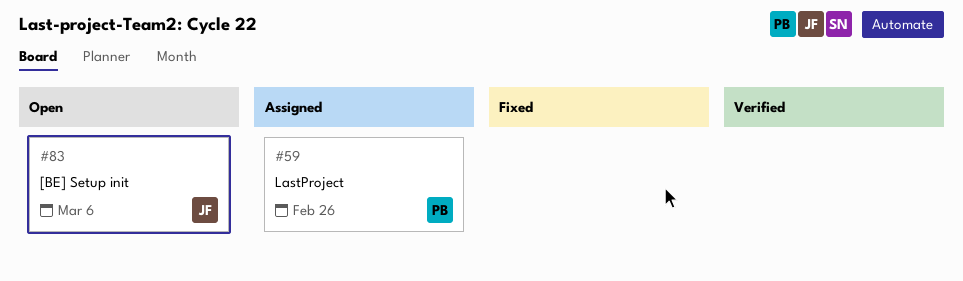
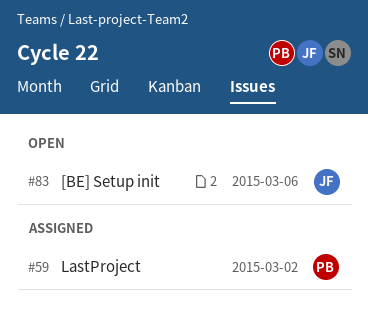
#59, due: Feb 26 -> Mar 2

